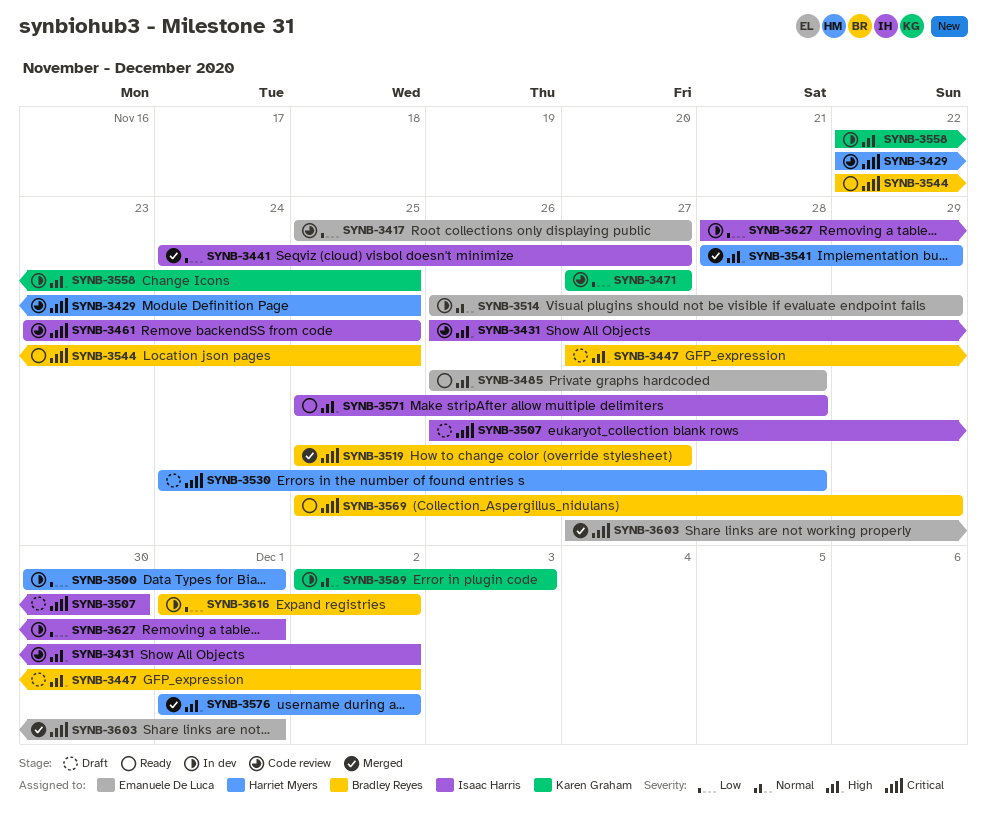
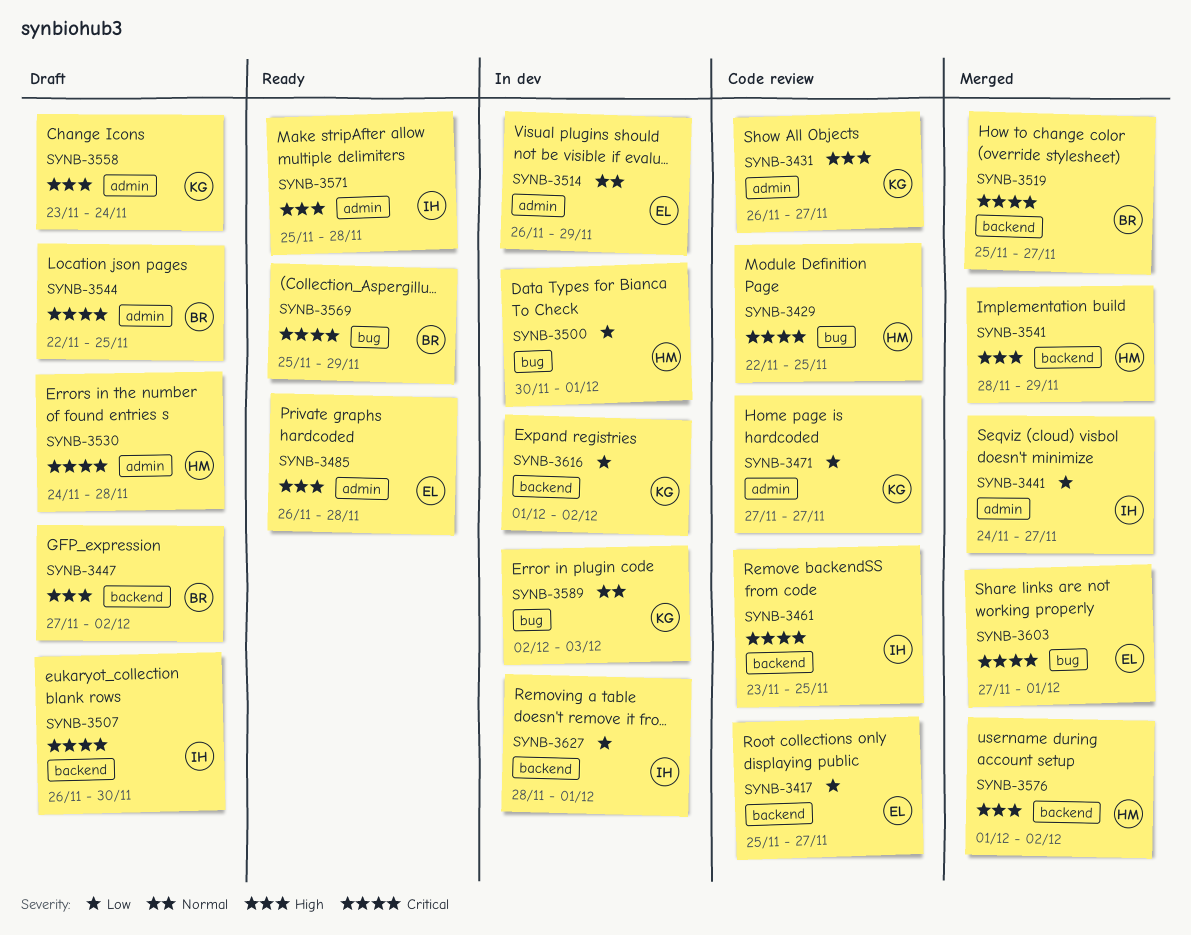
SYNB-3431, owner: Isaac Harris -> Karen Graham
SYNB-3431, due: Dec 2 -> Nov 27
SYNB-3544, status: Ready -> Draft
SYNB-3558, status: In dev -> Draft
SYNB-3558, start: Nov 22 -> Nov 23
SYNB-3558, due: Nov 25 -> Nov 24
SYNB-3616, owner: Bradley Reyes -> Karen Graham

